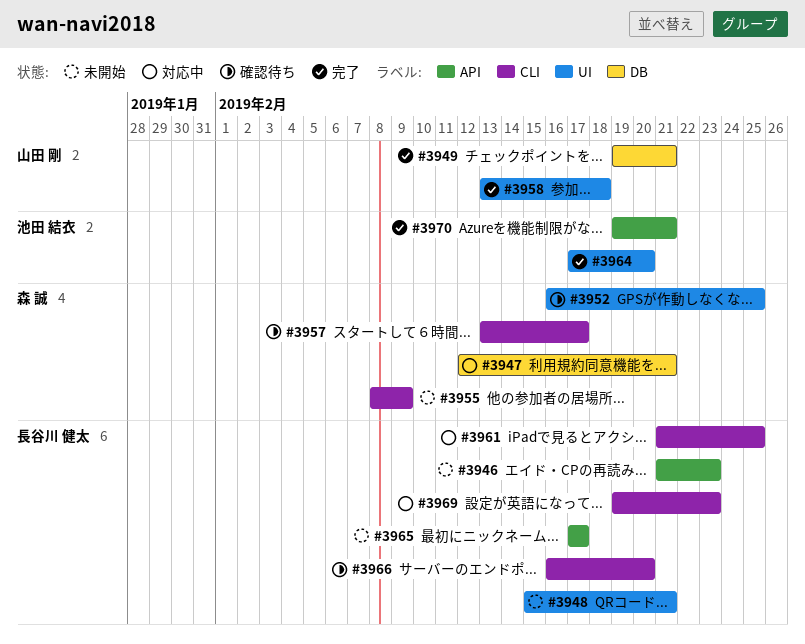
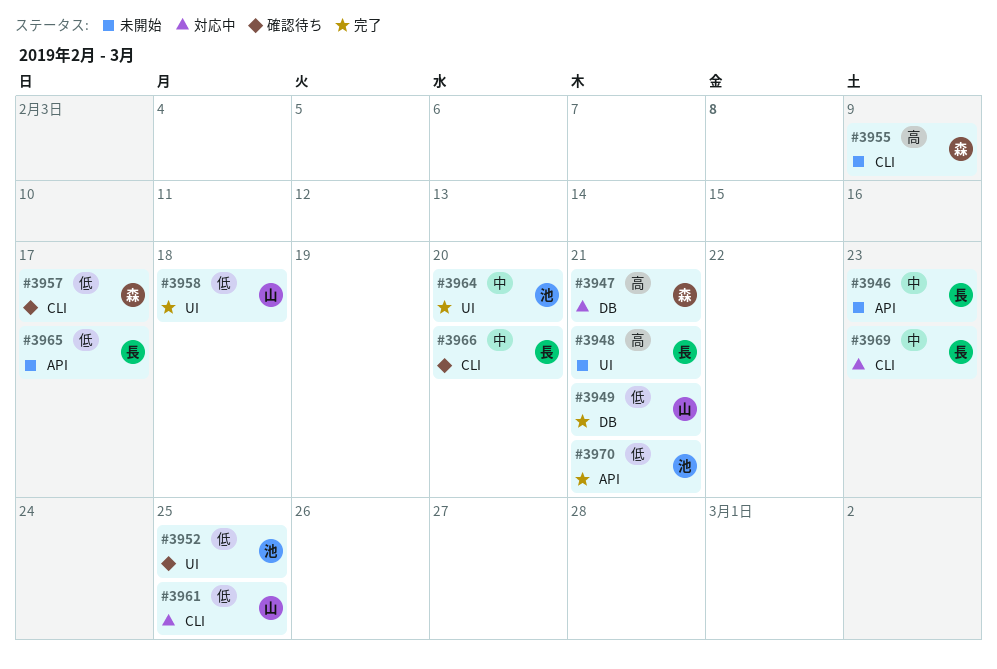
#3952, owner: 森 誠 -> 池田 結衣
#3961, owner: 長谷川 健太 -> 山田 剛

